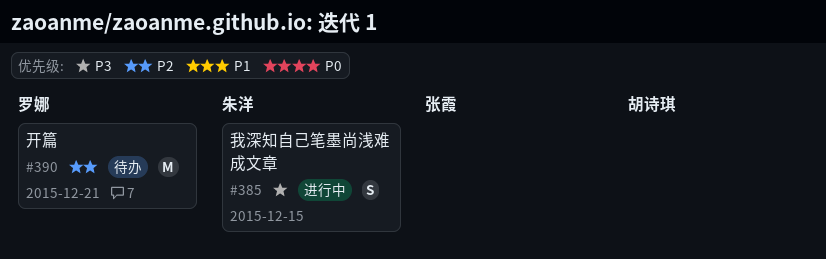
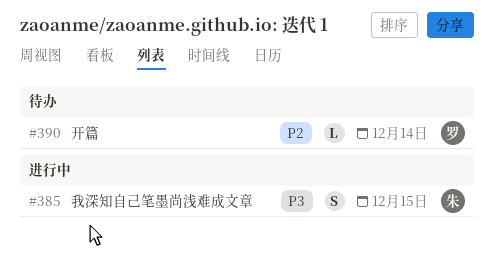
#390, estimate: M -> L
#390, due: Dec 21 -> Dec 14

